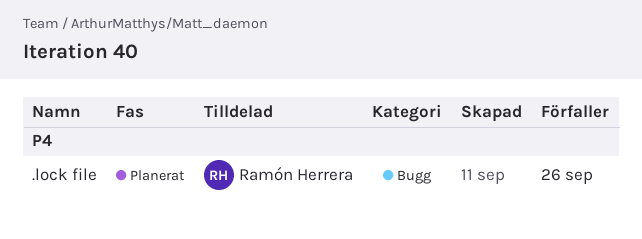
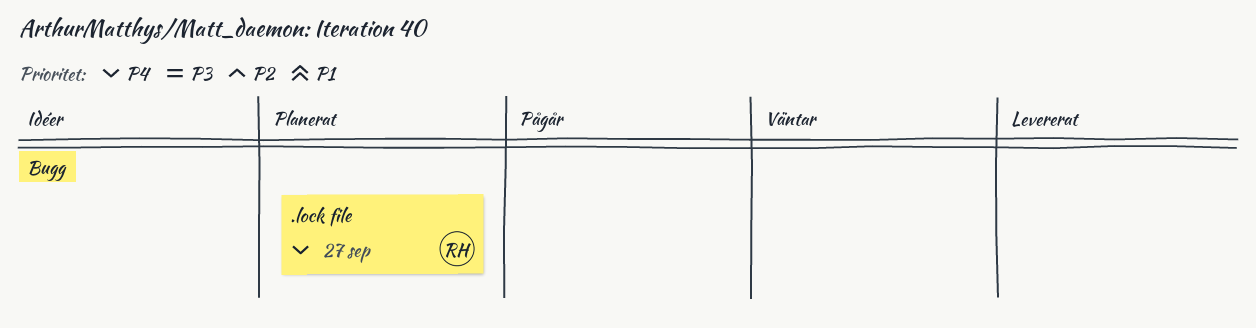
.lock file, due: Sep 26 -> Sep 27

